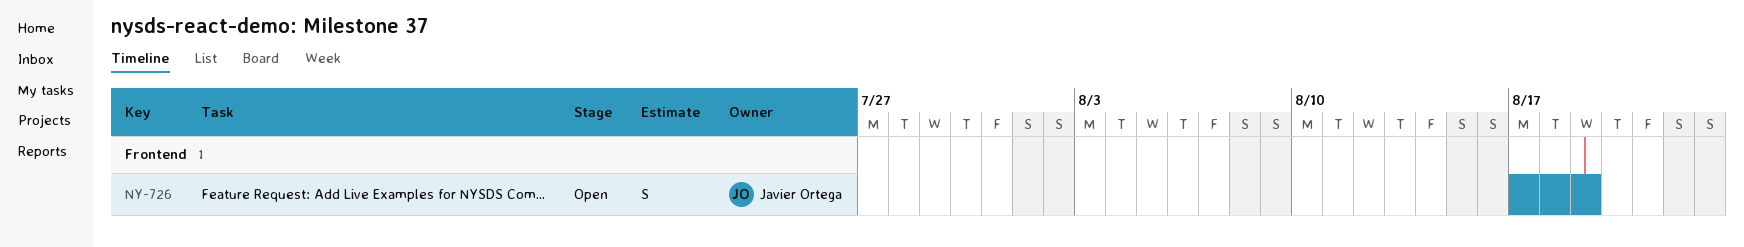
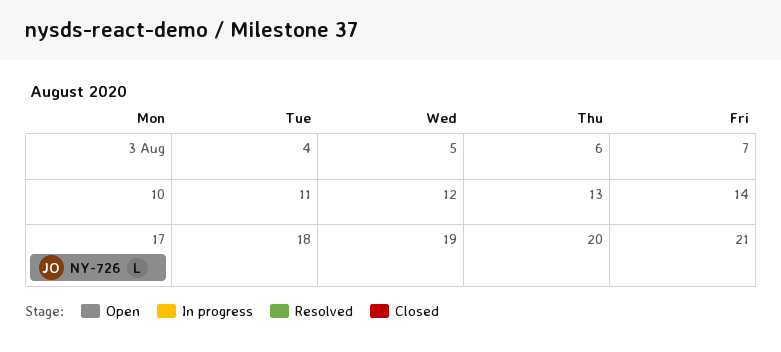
NY-726, estimate: S -> L
NY-726, due: Aug 19 -> Aug 17

